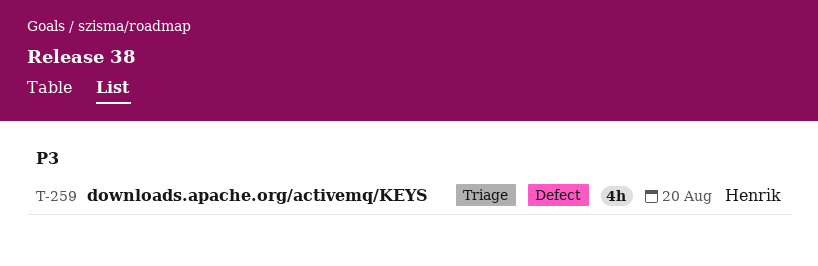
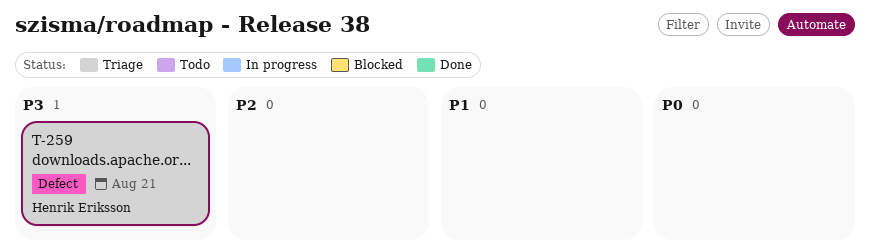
T-259, due: Aug 20 -> Aug 21

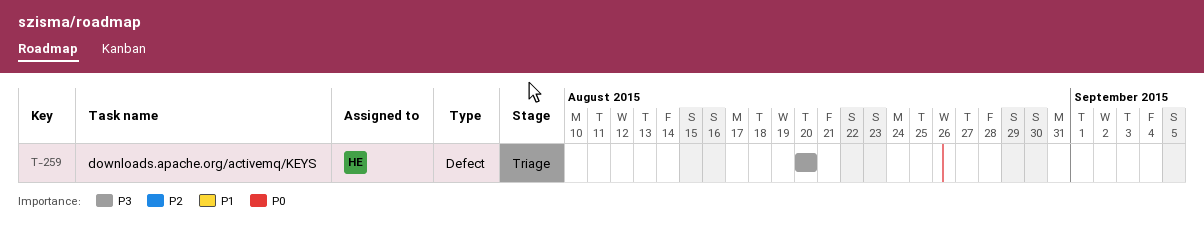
T-259, due: Aug 21 -> Aug 20

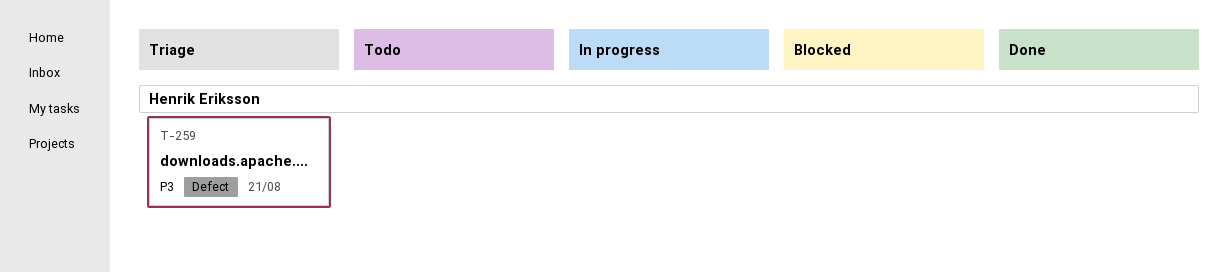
T-259, due: Aug 20 -> Aug 21

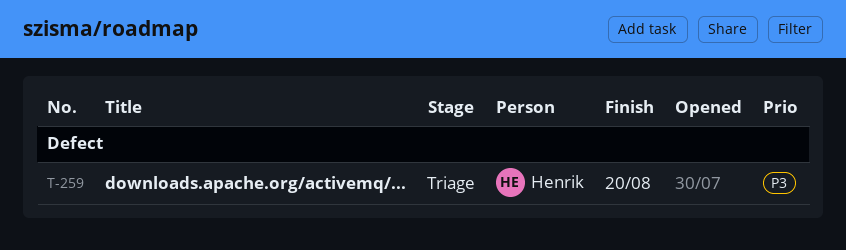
T-259, due: Aug 21 -> Aug 20

